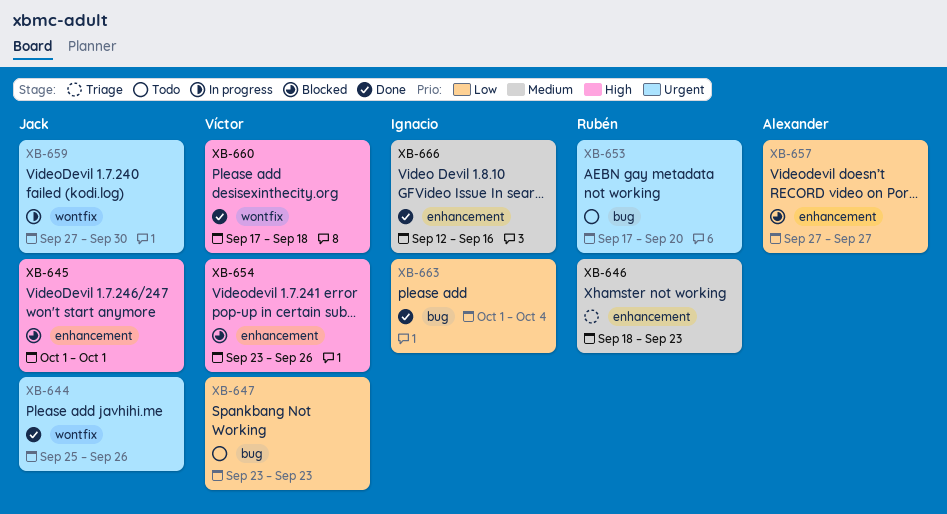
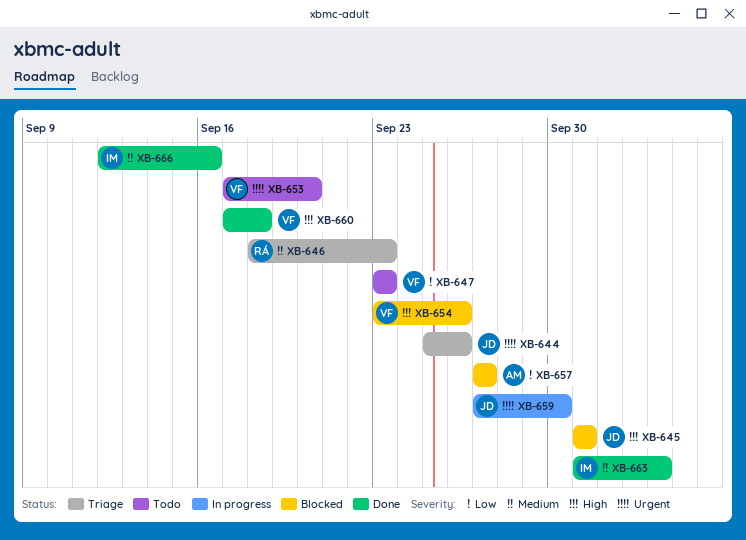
XB-644, status: Done -> Triage
XB-653, owner: Rubén -> Víctor
XB-663, priority: Low -> Medium

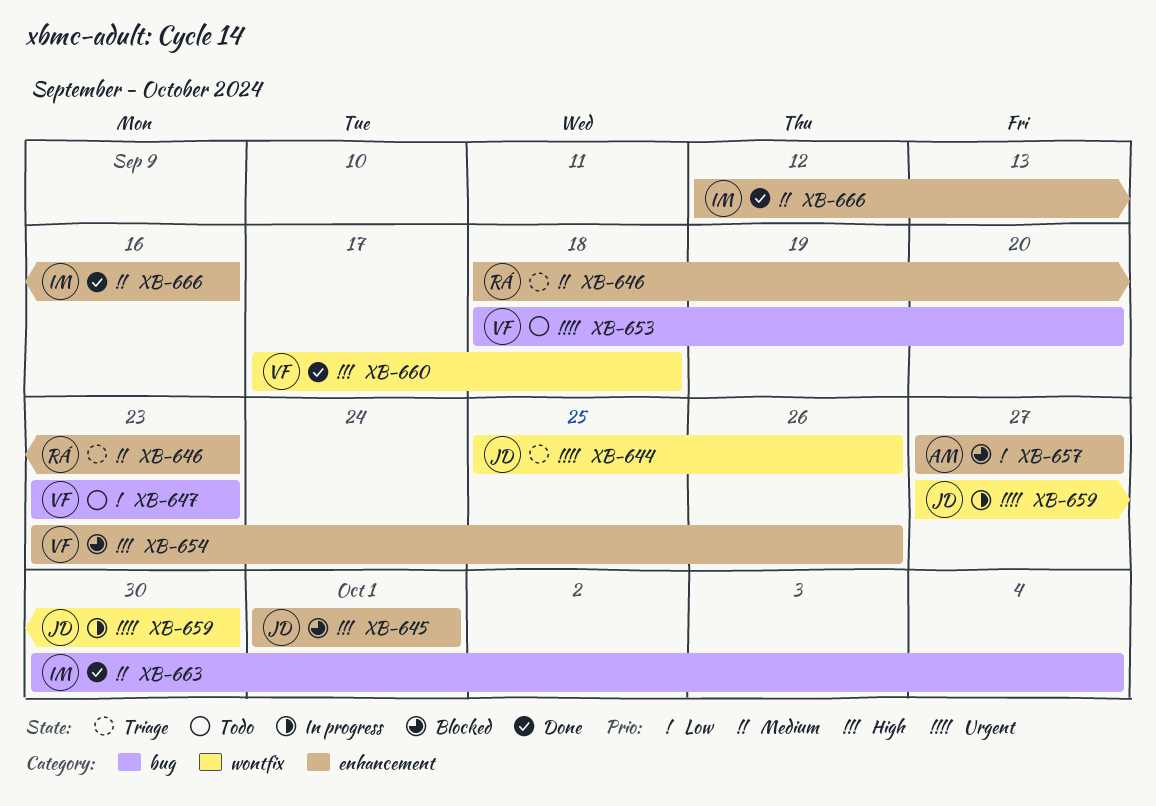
XB-653, start: Sep 17 -> Sep 18
XB-663, start: Oct 1 -> Sep 30

